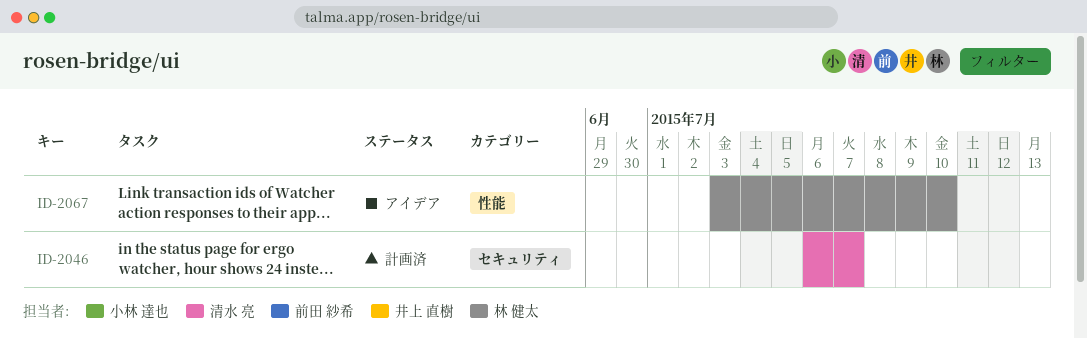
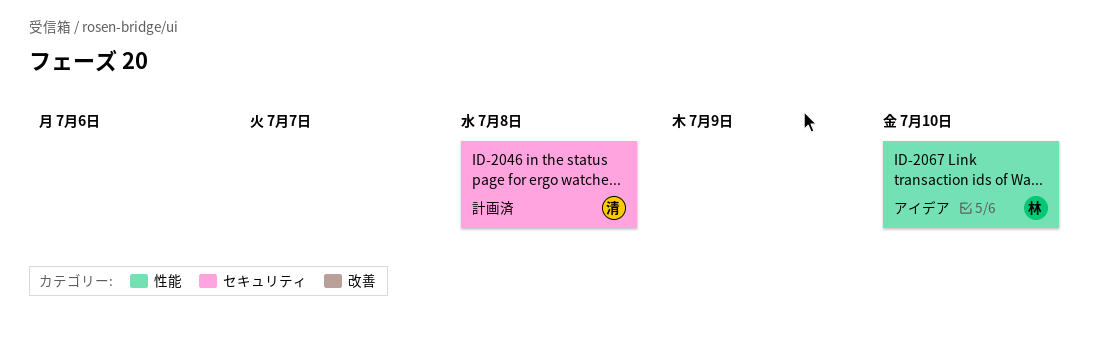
ID-2046, due: Jul 7 -> Jul 8

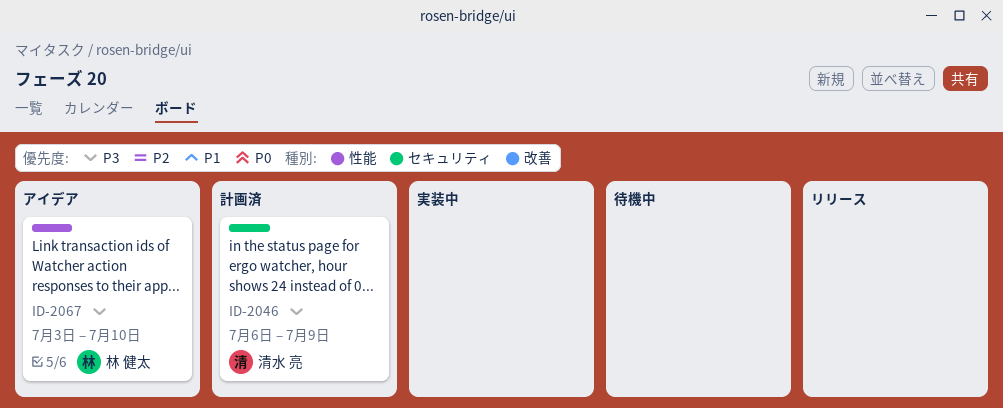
ID-2046, due: Jul 8 -> Jul 9

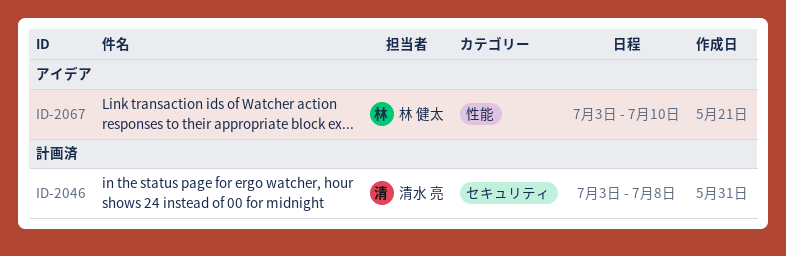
ID-2046, start: Jul 6 -> Jul 3
ID-2046, due: Jul 9 -> Jul 8

